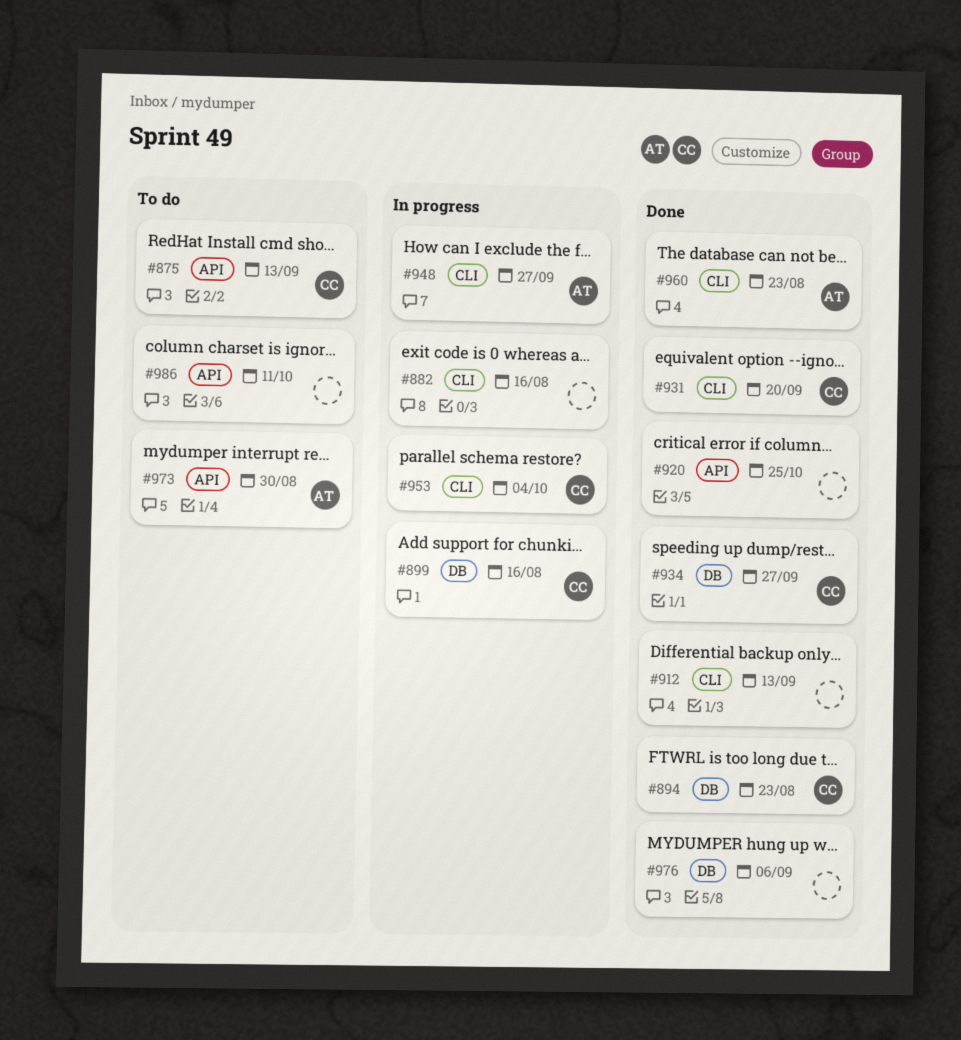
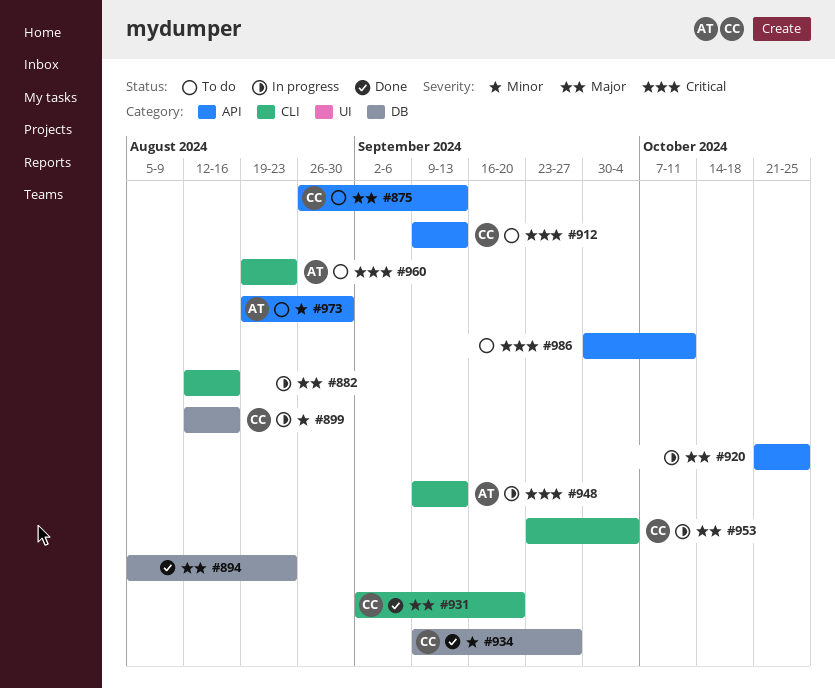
#894, owner: CC -> none
#912, status: Done -> To do
#912, owner: none -> CC
#912, label: CLI -> API
#920, status: Done -> In progress
#948, due: Sep 27 -> Sep 13
#960, status: Done -> To do
#976: present -> none

